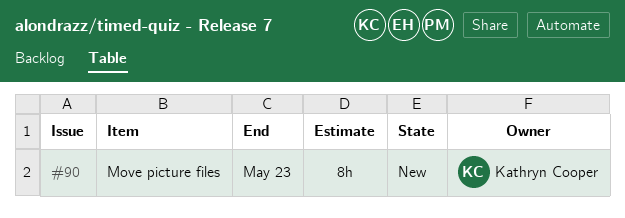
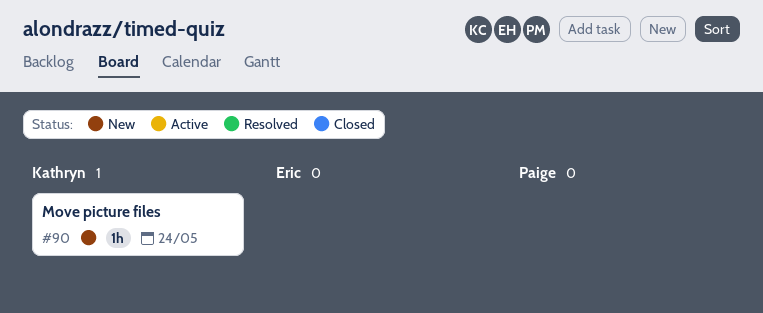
#90, estimate: 8h -> 1h
#90, due: May 23 -> May 24

